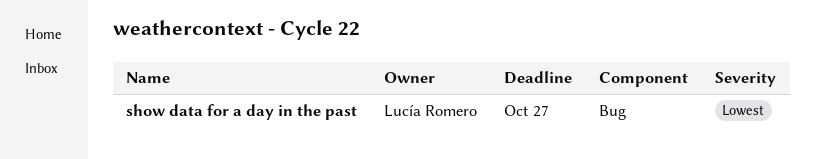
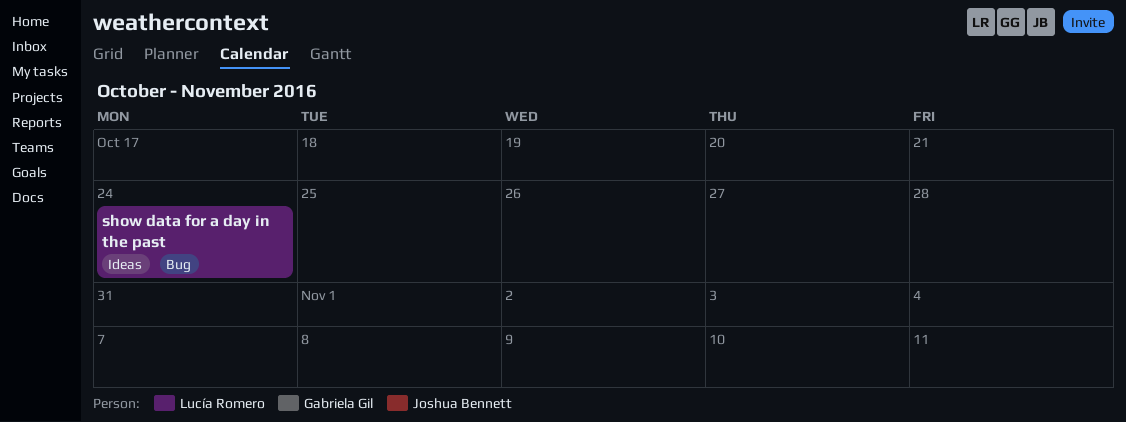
show data for a day in the past, due: Oct 27 -> Oct 24

